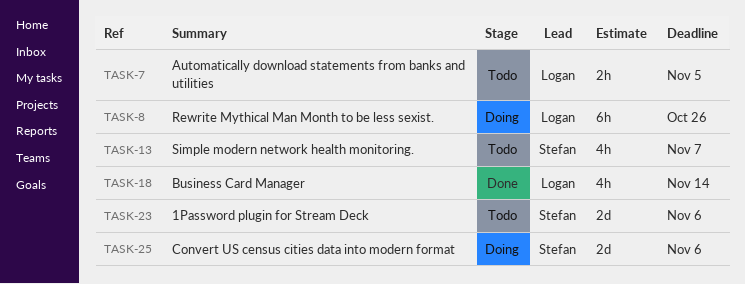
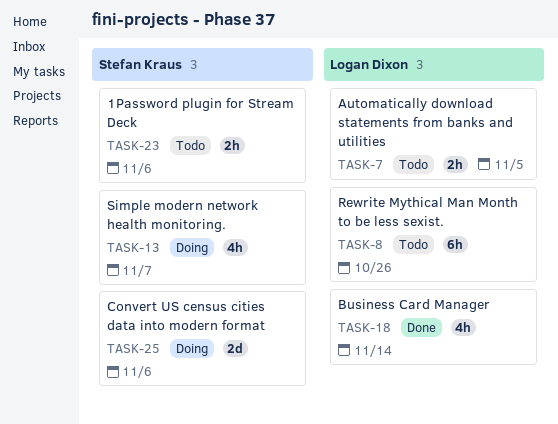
TASK-8, status: Doing -> Todo
TASK-13, status: Todo -> Doing
TASK-23, estimate: 2d -> 2h

